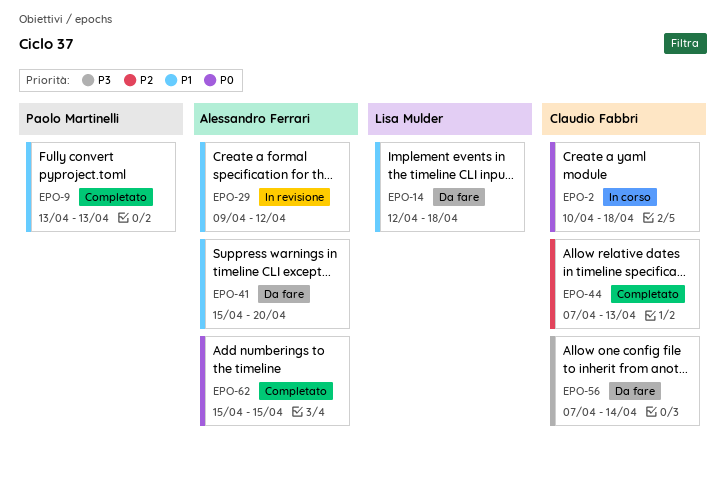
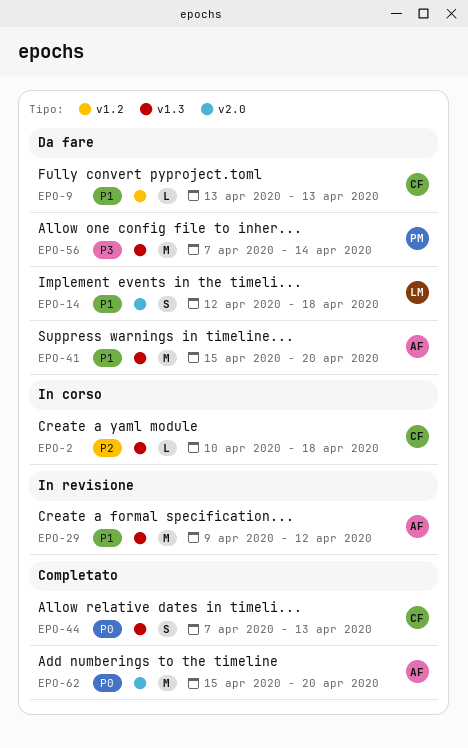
EPO-2, priority: P0 -> P2
EPO-9, status: Completato -> Da fare
EPO-9, owner: Paolo Martinelli -> Claudio Fabbri
EPO-44, priority: P2 -> P0
EPO-56, owner: Claudio Fabbri -> Paolo Martinelli
EPO-62, due: Apr 15 -> Apr 20

